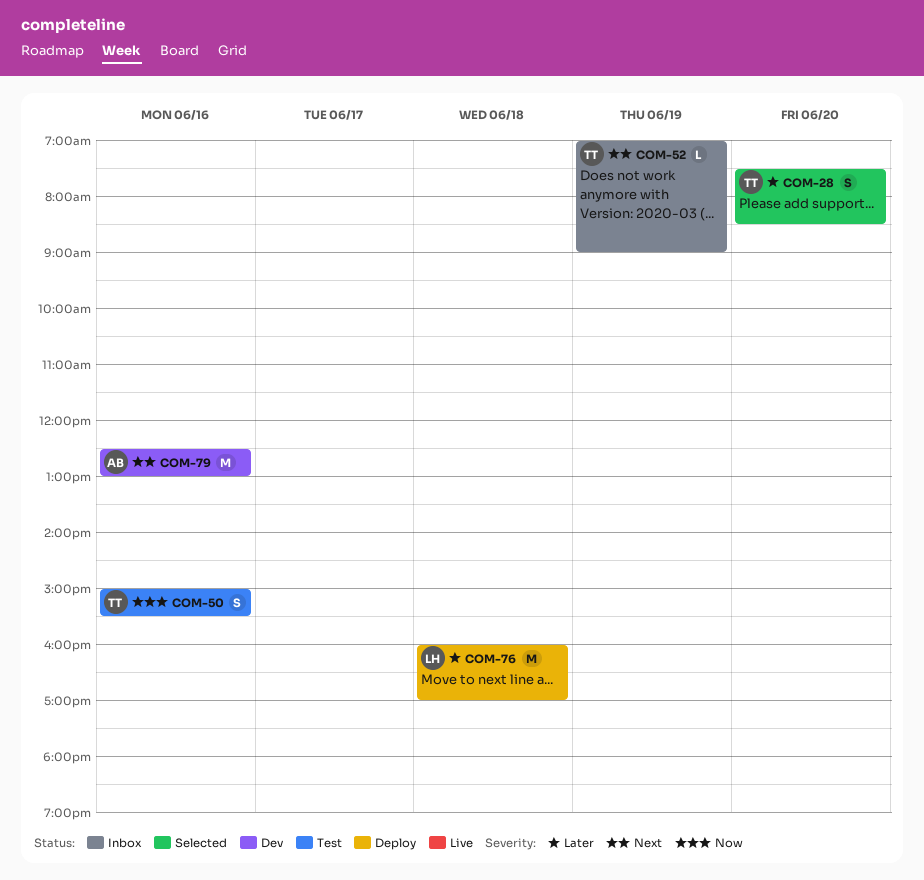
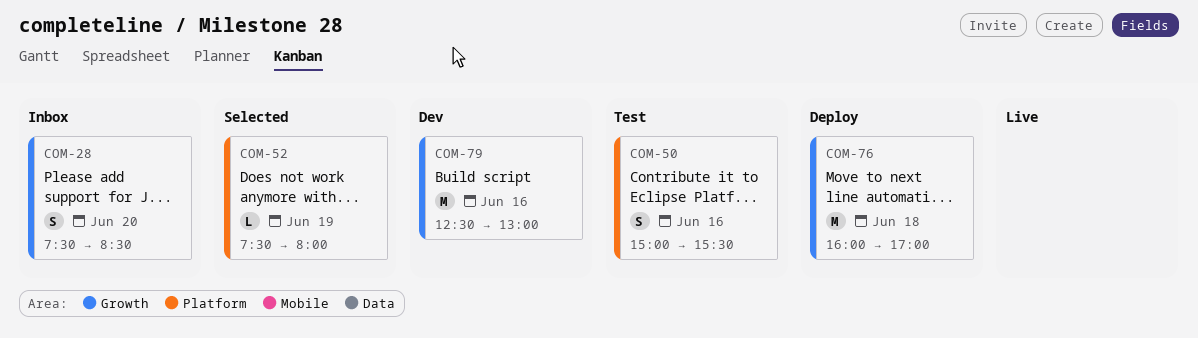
COM-28, status: Selected -> Inbox
COM-52, status: Inbox -> Selected
COM-52, begins: 07:00 -> 07:30
COM-52, ends: 09:00 -> 08:00

